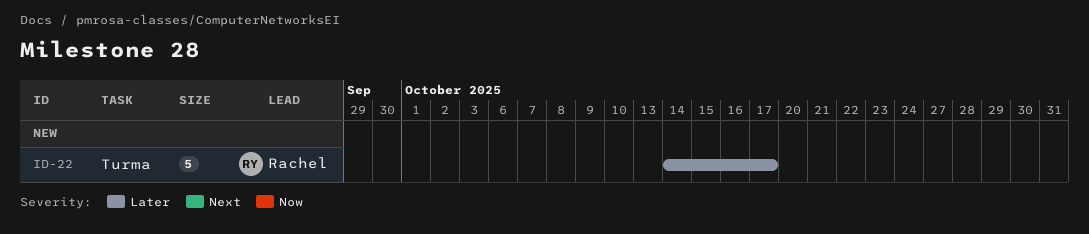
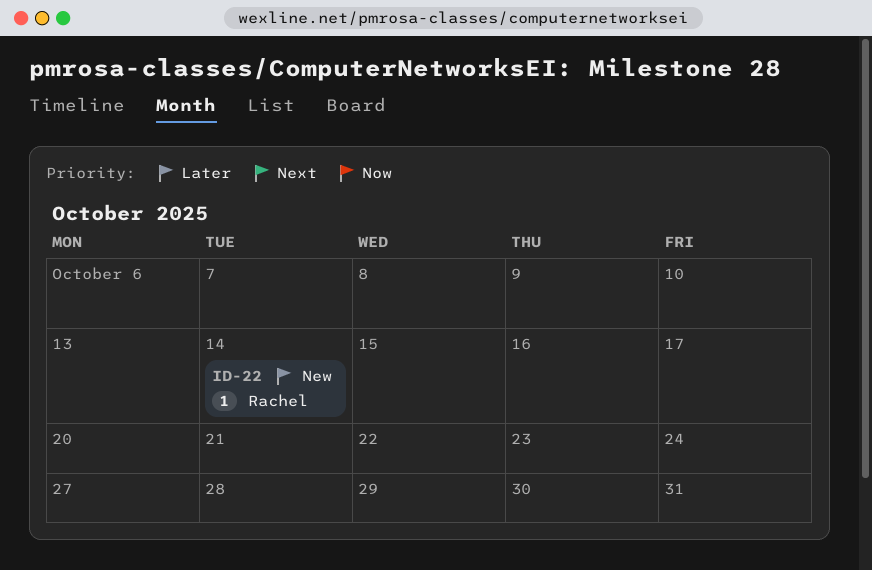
ID-22, estimate: 5 -> 1
ID-22, due: Oct 17 -> Oct 14

